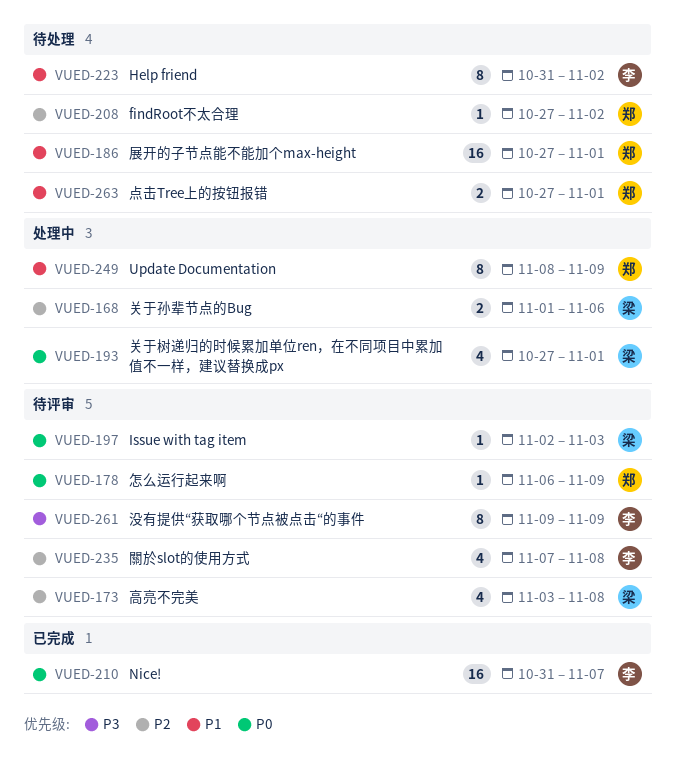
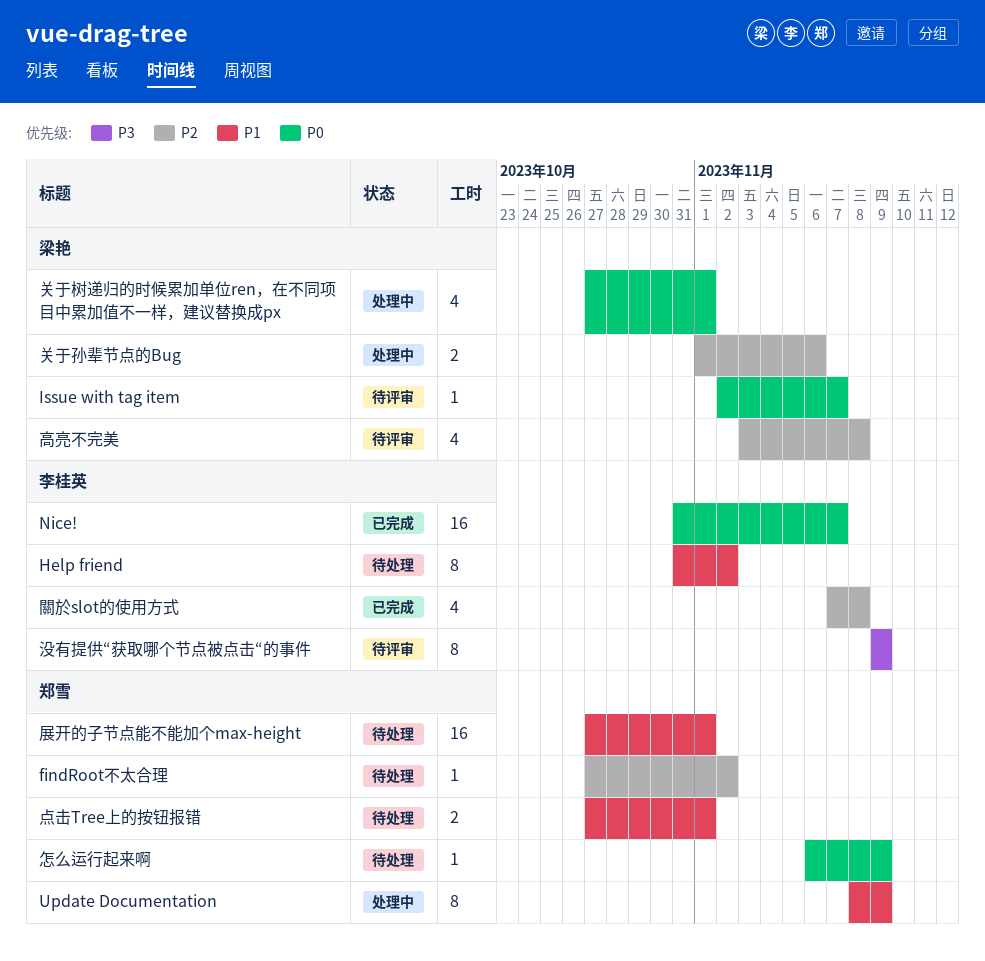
Issue with tag item, due: Nov 3 -> Nov 7
怎么运行起来啊, status: 待评审 -> 待处理
關於slot的使用方式, status: 待评审 -> 已完成

